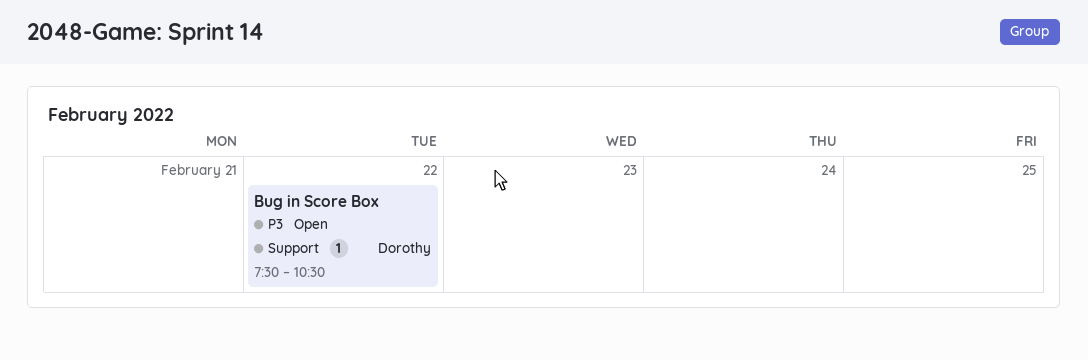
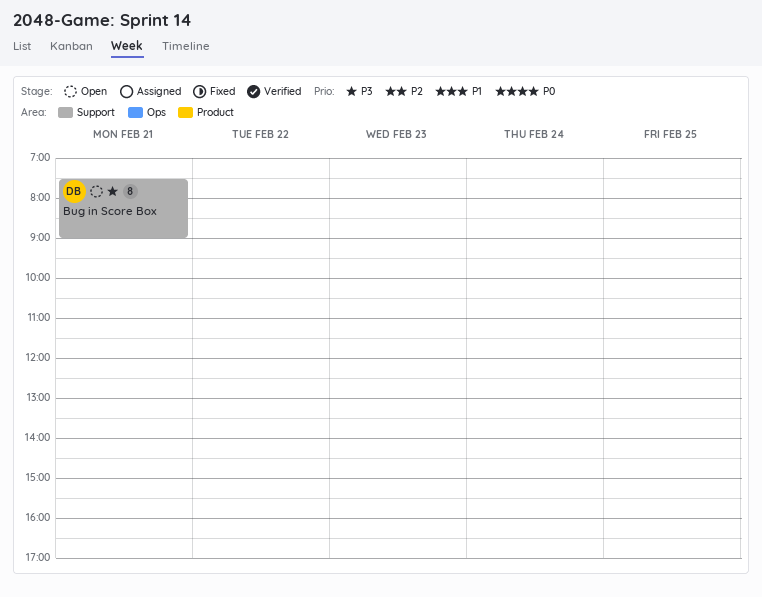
Bug in Score Box, estimate: 1 -> 8
Bug in Score Box, day: Feb 22 -> Feb 21
Bug in Score Box, ends: 10:30 -> 09:00

